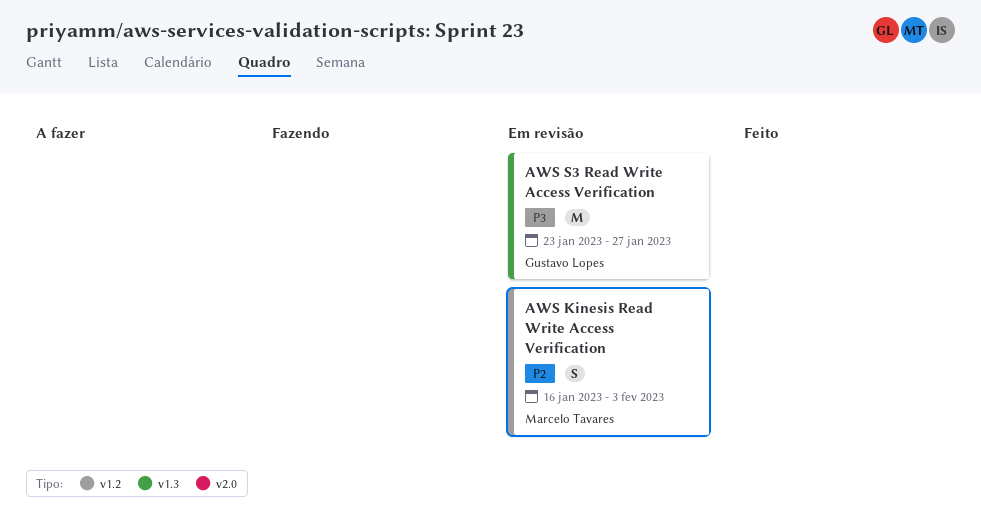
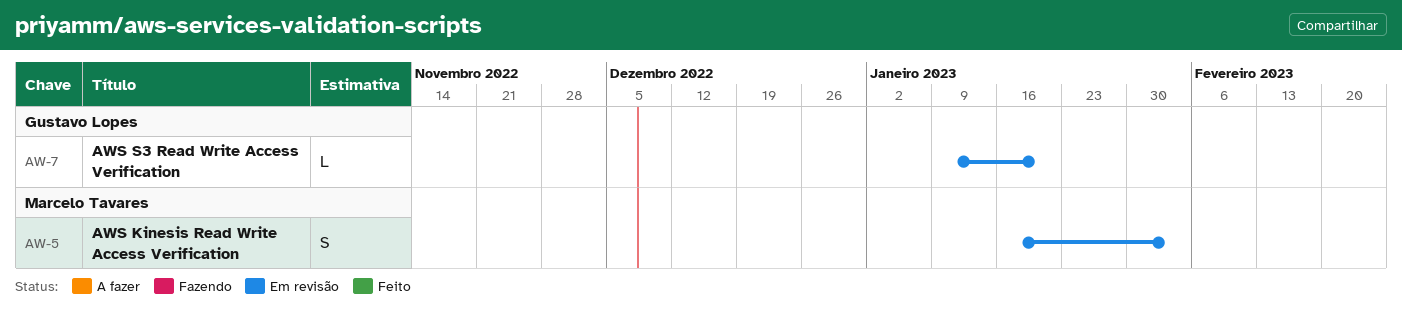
AWS S3 Read Write Access Verification, estimate: M -> L
AWS S3 Read Write Access Verification, start: Jan 23 -> Jan 9
AWS S3 Read Write Access Verification, due: Jan 27 -> Jan 20

